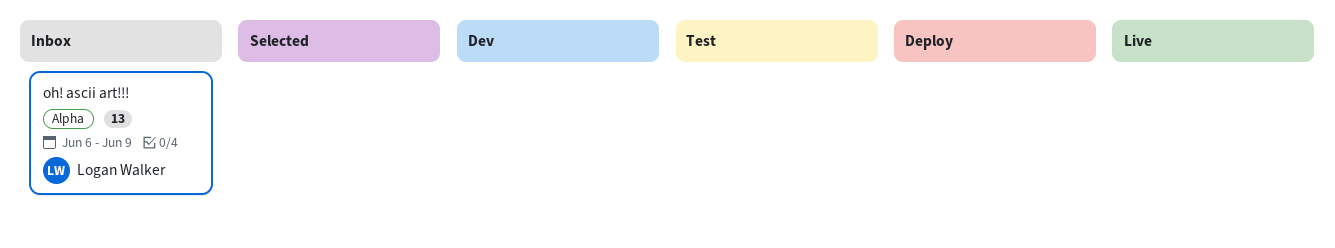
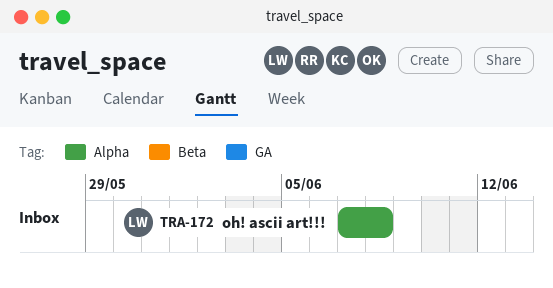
oh! ascii art!!!, start: Jun 6 -> Jun 7
oh! ascii art!!!, due: Jun 9 -> Jun 8

